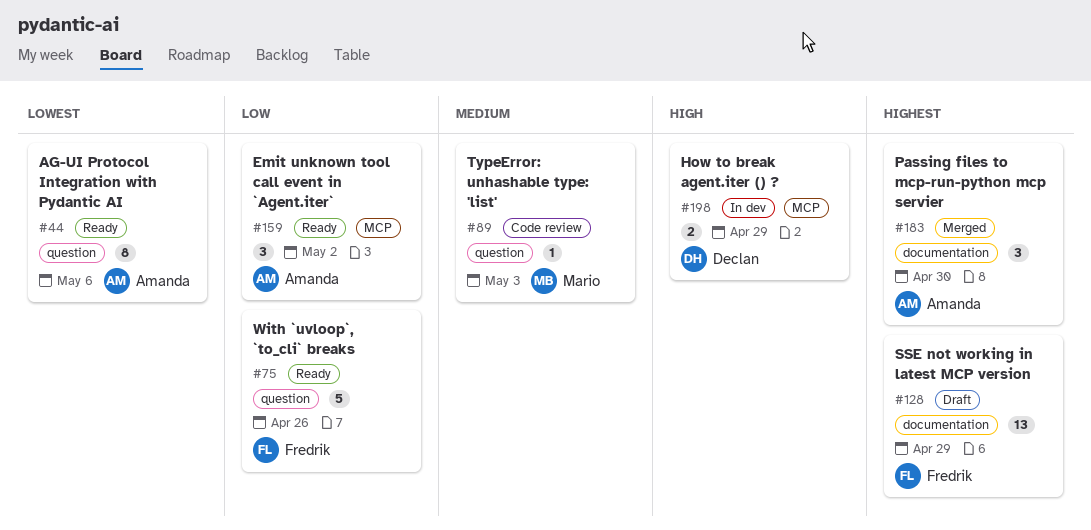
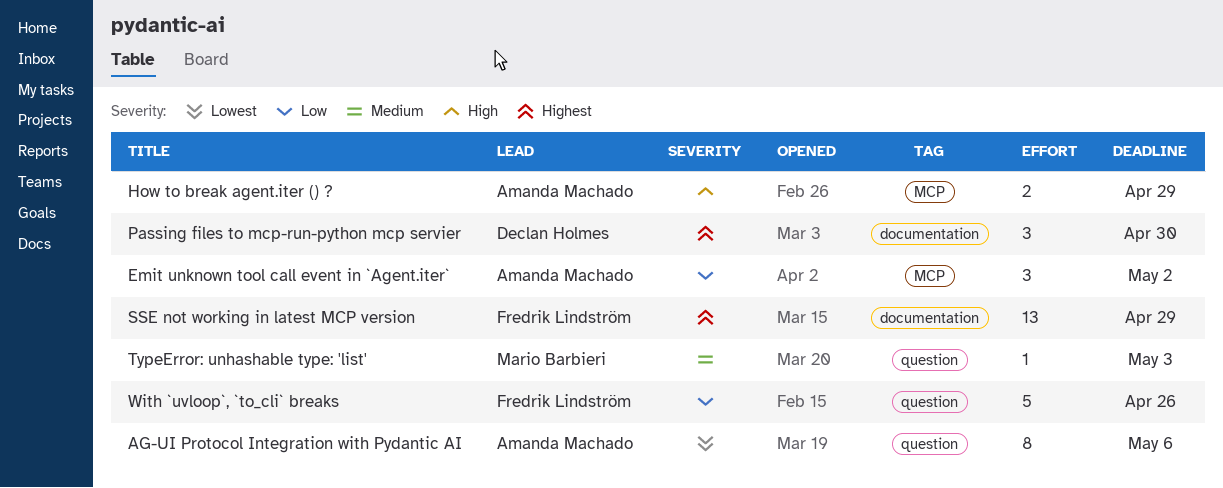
How to break agent.iter () ?, owner: Declan Holmes -> Amanda Machado
Passing files to mcp-run-python mcp servier, owner: Amanda Machado -> Declan Holmes

